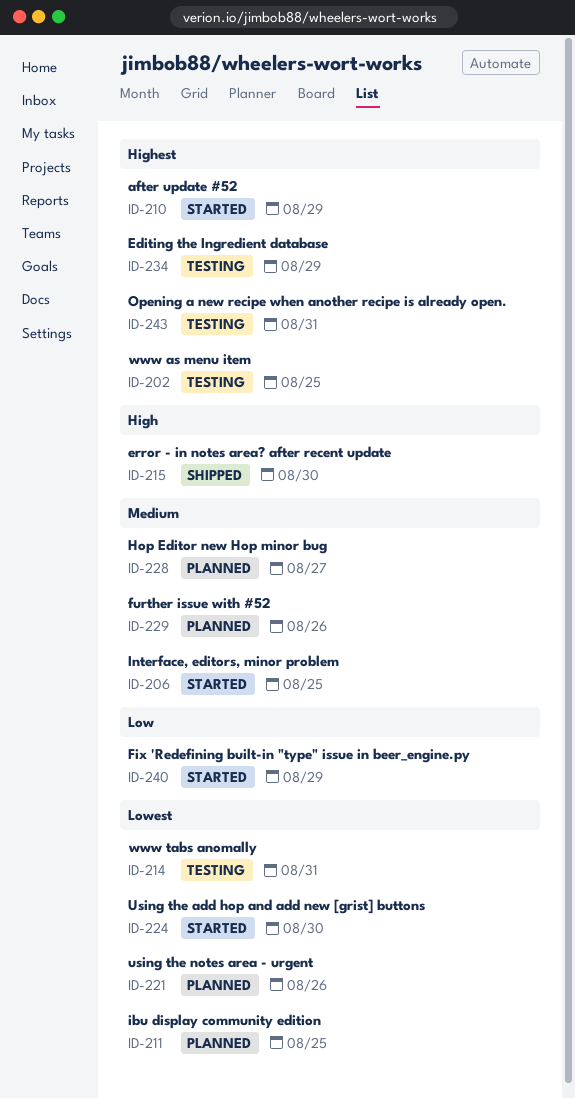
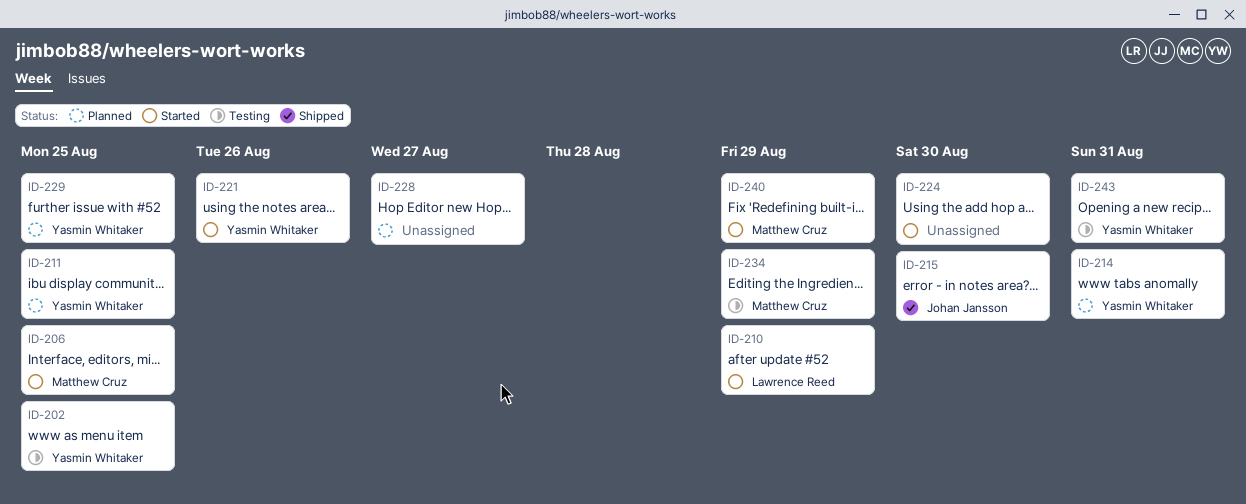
ID-214, status: Testing -> Planned
ID-221, status: Planned -> Started
ID-229, due: Aug 26 -> Aug 25

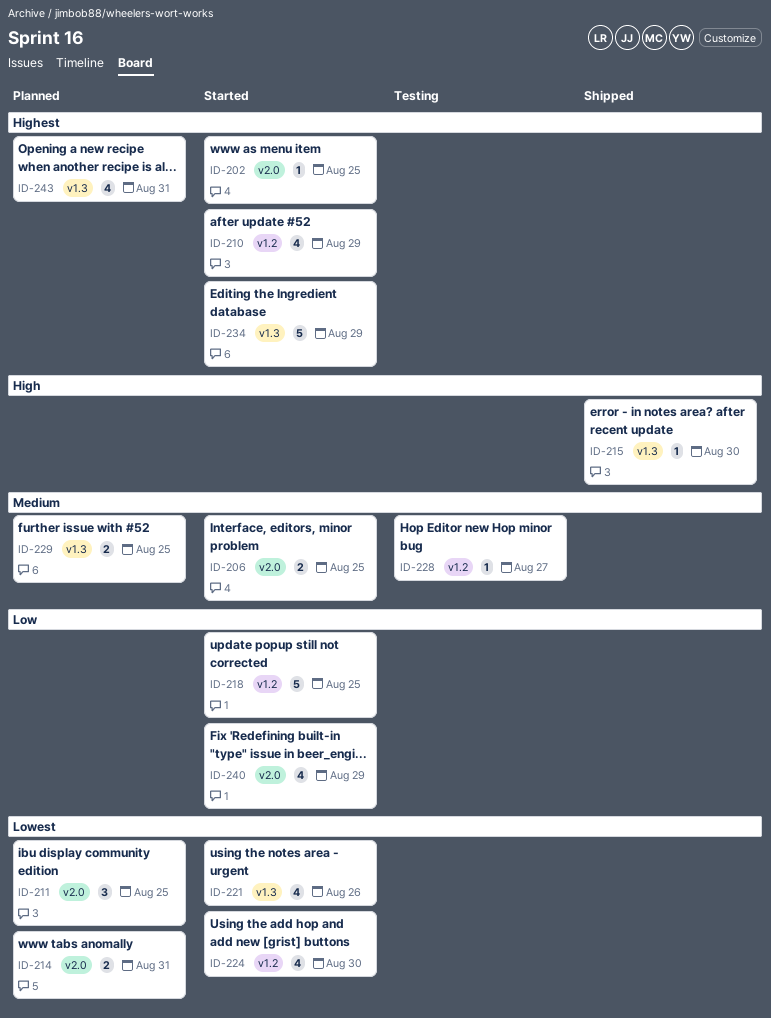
ID-202, status: Testing -> Started
ID-218: none -> present
ID-228, status: Planned -> Testing
ID-234, status: Testing -> Started
ID-243, status: Testing -> Planned

